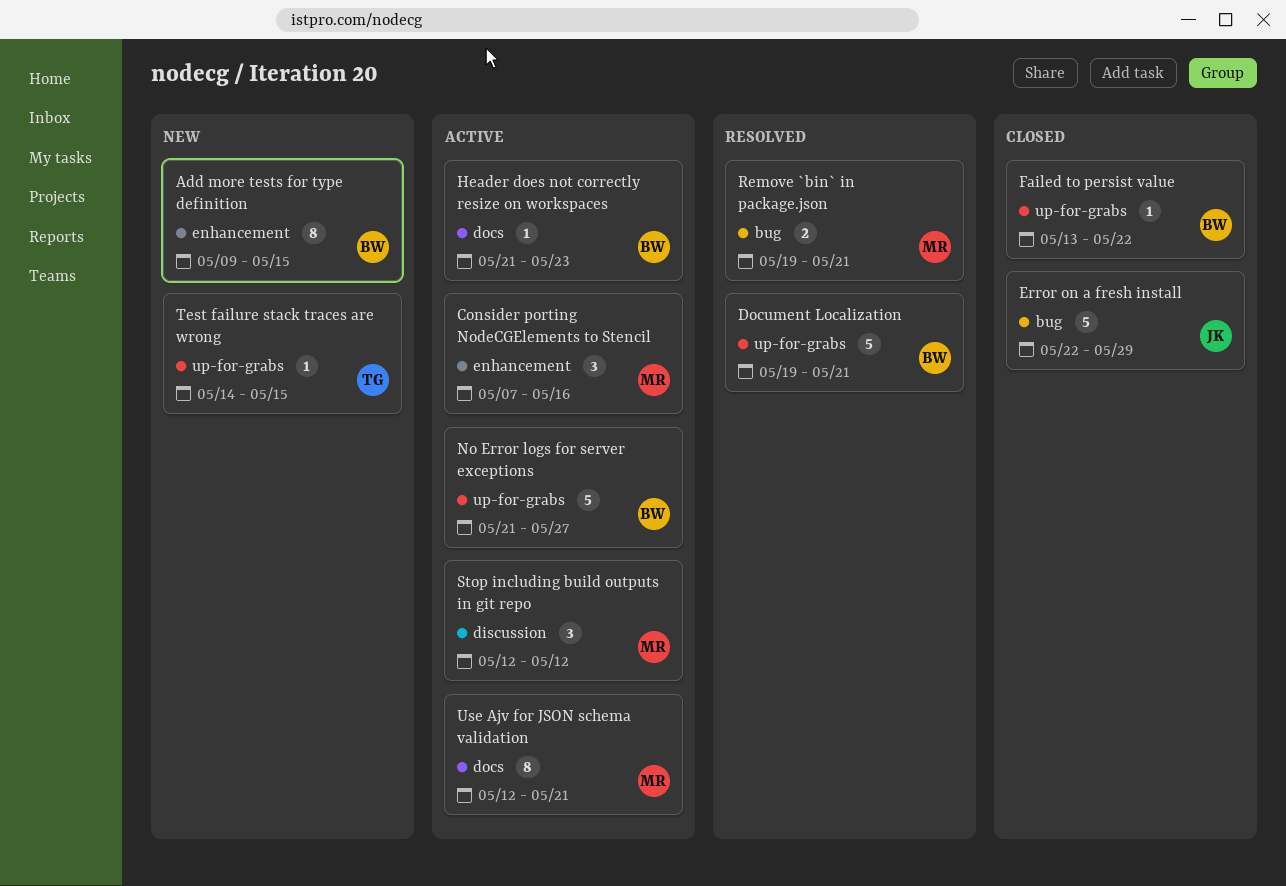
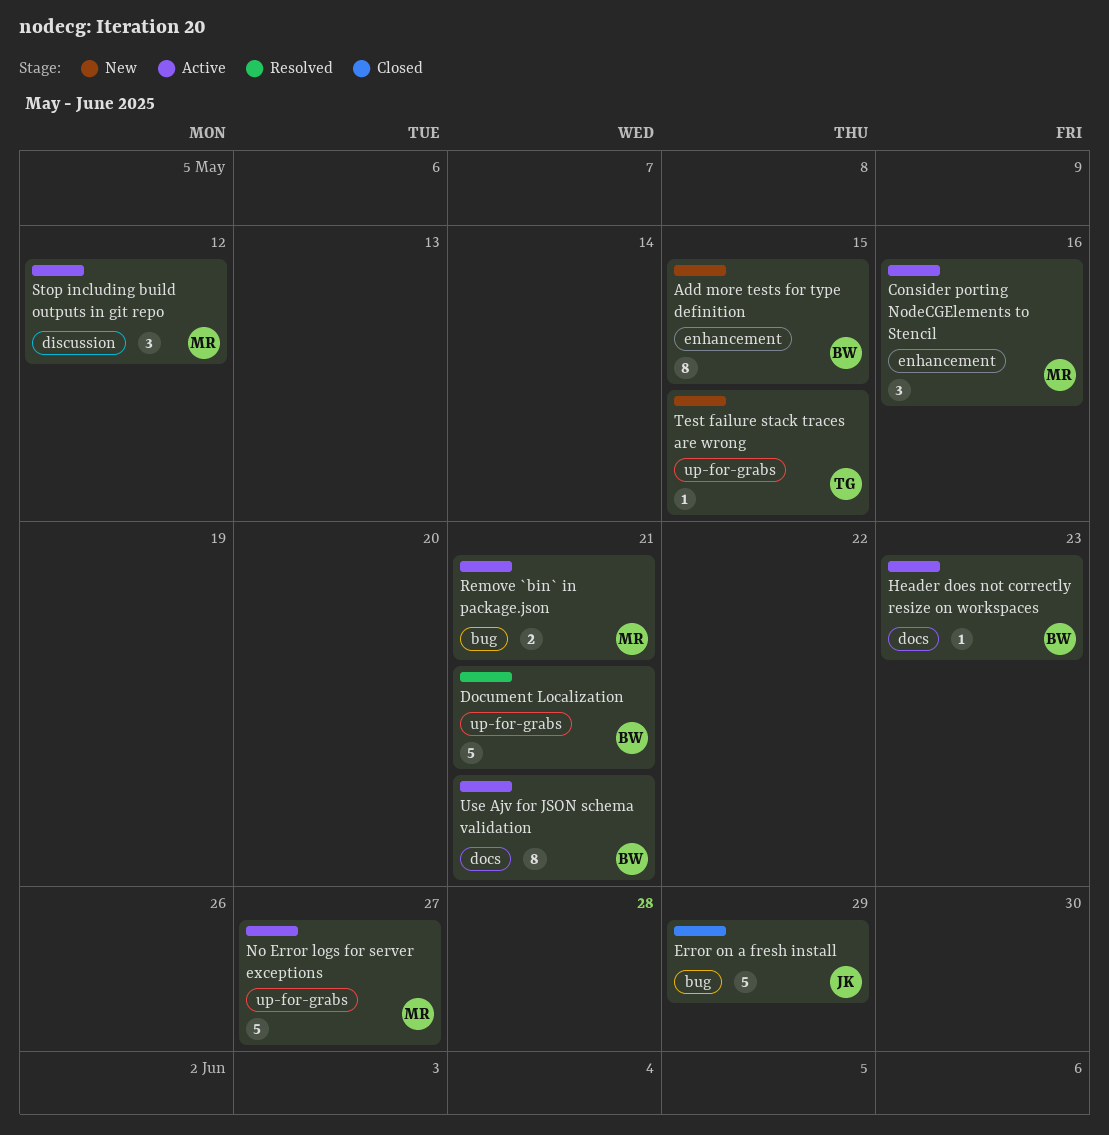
Failed to persist value: present -> none
No Error logs for server exceptions, owner: BW -> MR
Remove `bin` in package.json, status: Resolved -> Active
Use Ajv for JSON schema validation, owner: MR -> BW

